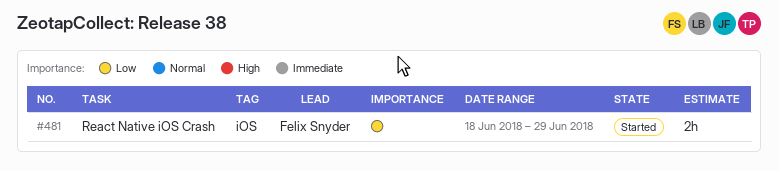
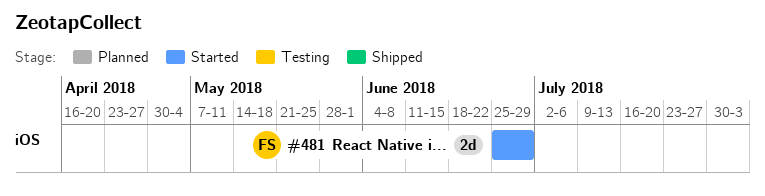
#481, estimate: 2h -> 2d
#481, start: Jun 18 -> Jun 25

